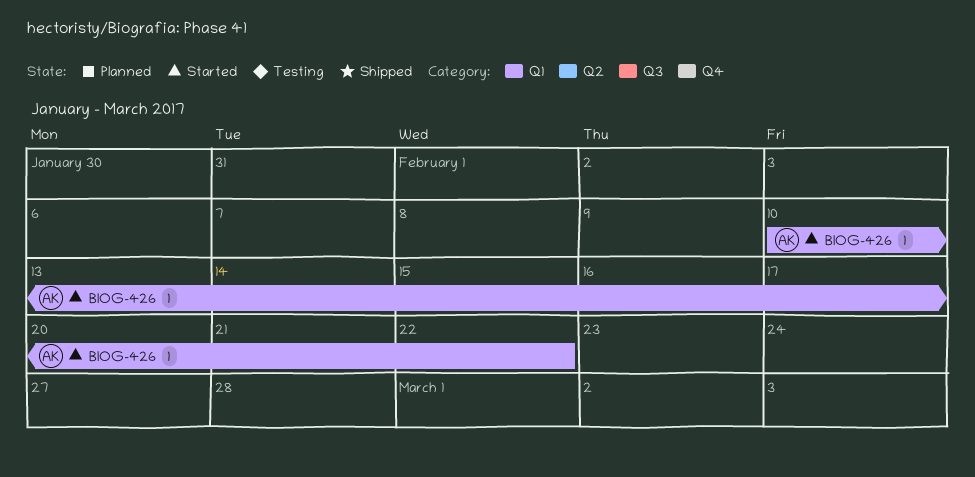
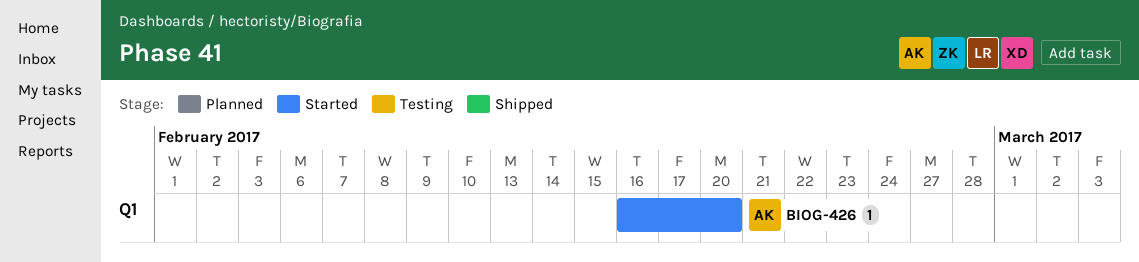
BIOG-426, start: Feb 10 -> Feb 16
BIOG-426, due: Feb 22 -> Feb 20

